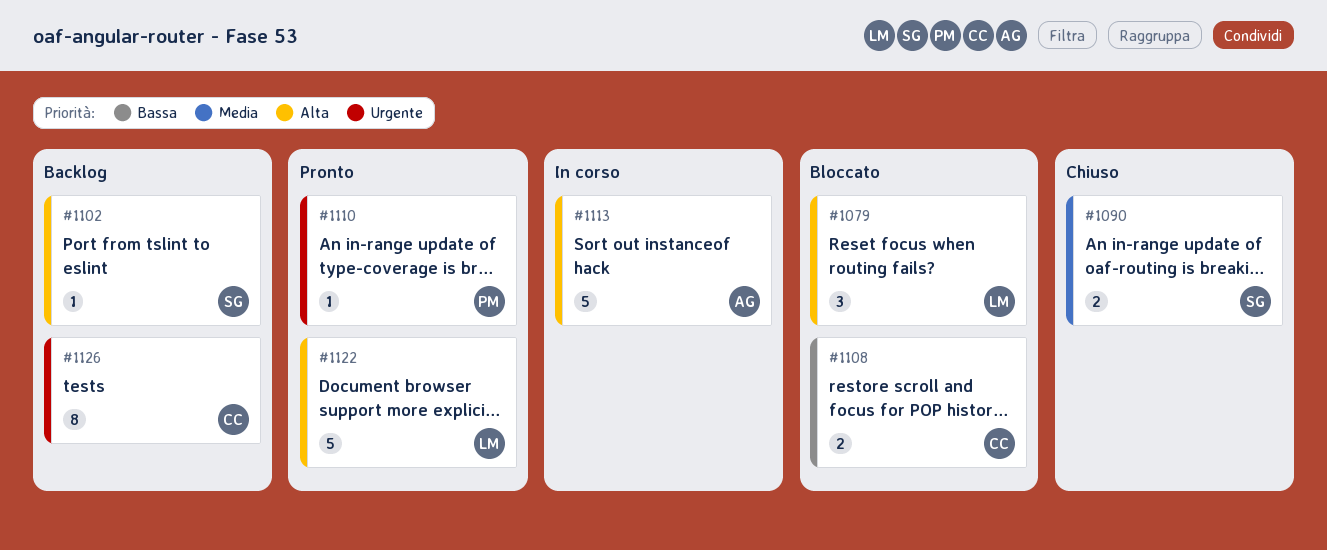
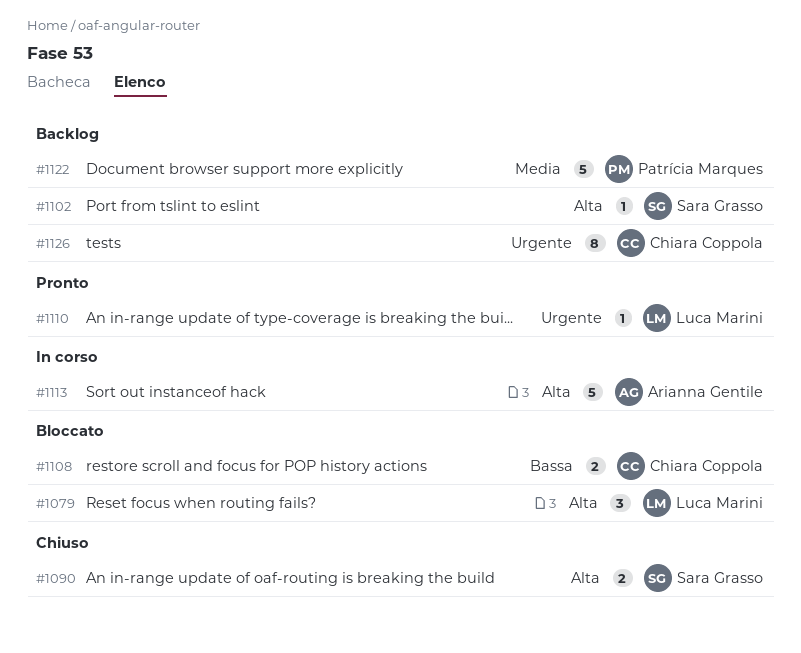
#1090, priority: Media -> Alta
#1110, owner: Patrícia Marques -> Luca Marini
#1122, status: Pronto -> Backlog
#1122, owner: Luca Marini -> Patrícia Marques
#1122, priority: Alta -> Media

